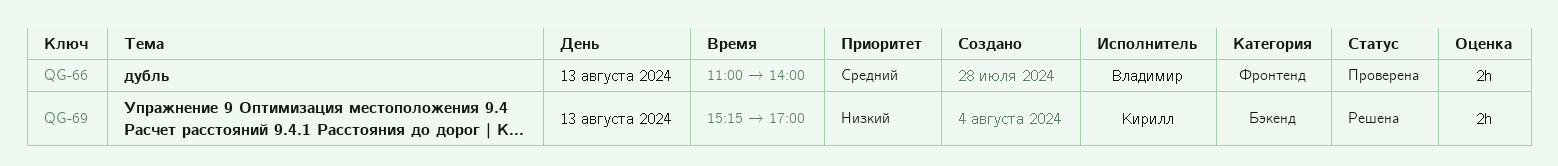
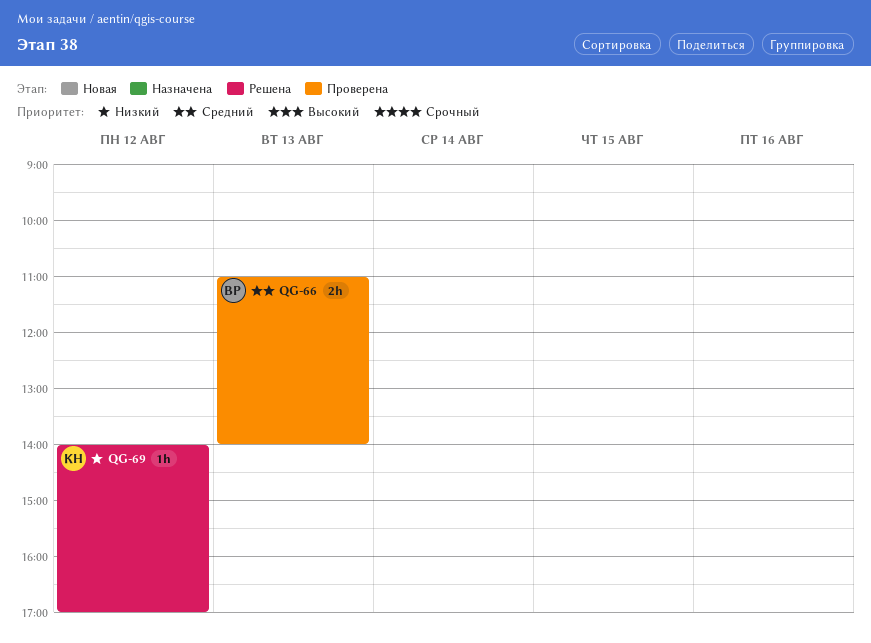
QG-69, estimate: 2h -> 1h
QG-69, day: Aug 13 -> Aug 12
QG-69, begins: 15:15 -> 14:00

